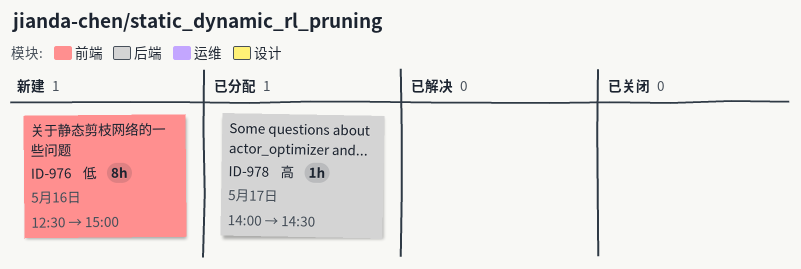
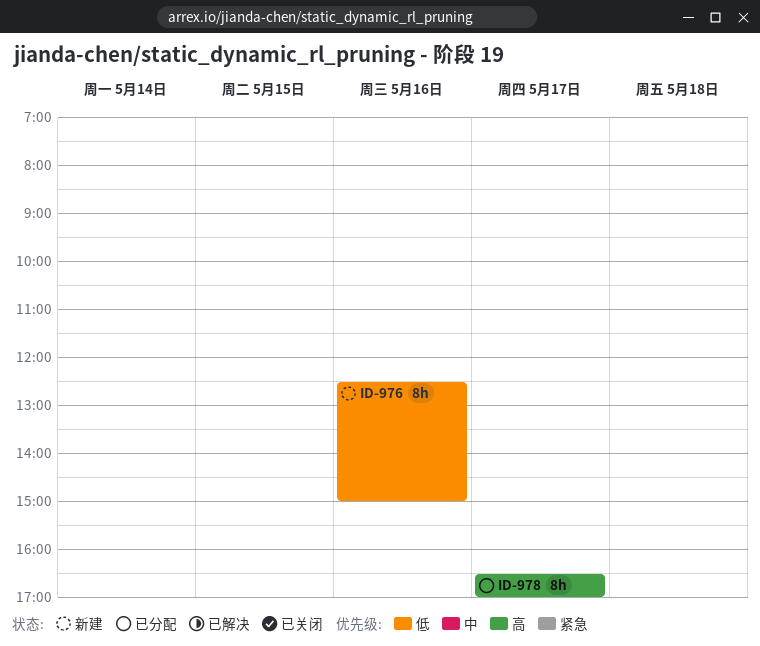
ID-978, estimate: 1h -> 8h
ID-978, begins: 14:00 -> 16:30
ID-978, ends: 14:30 -> 17:00

